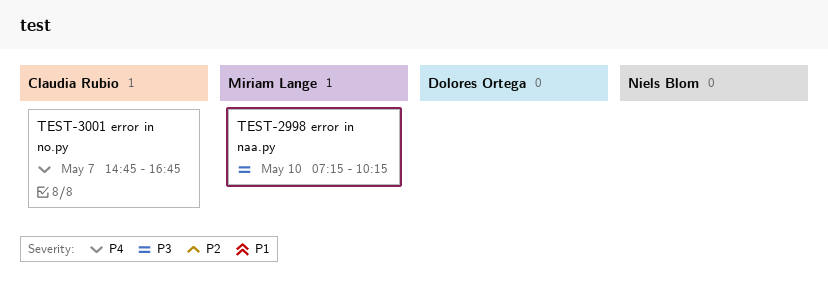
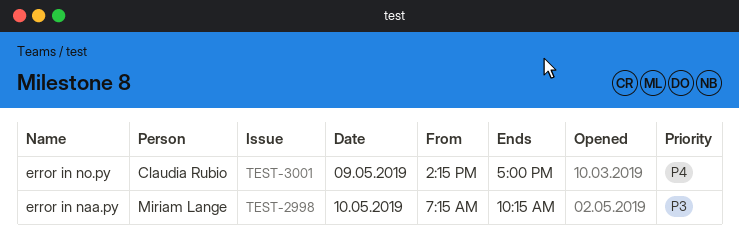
TEST-3001, day: May 7 -> May 9
TEST-3001, begins: 14:45 -> 14:15
TEST-3001, ends: 16:45 -> 17:00

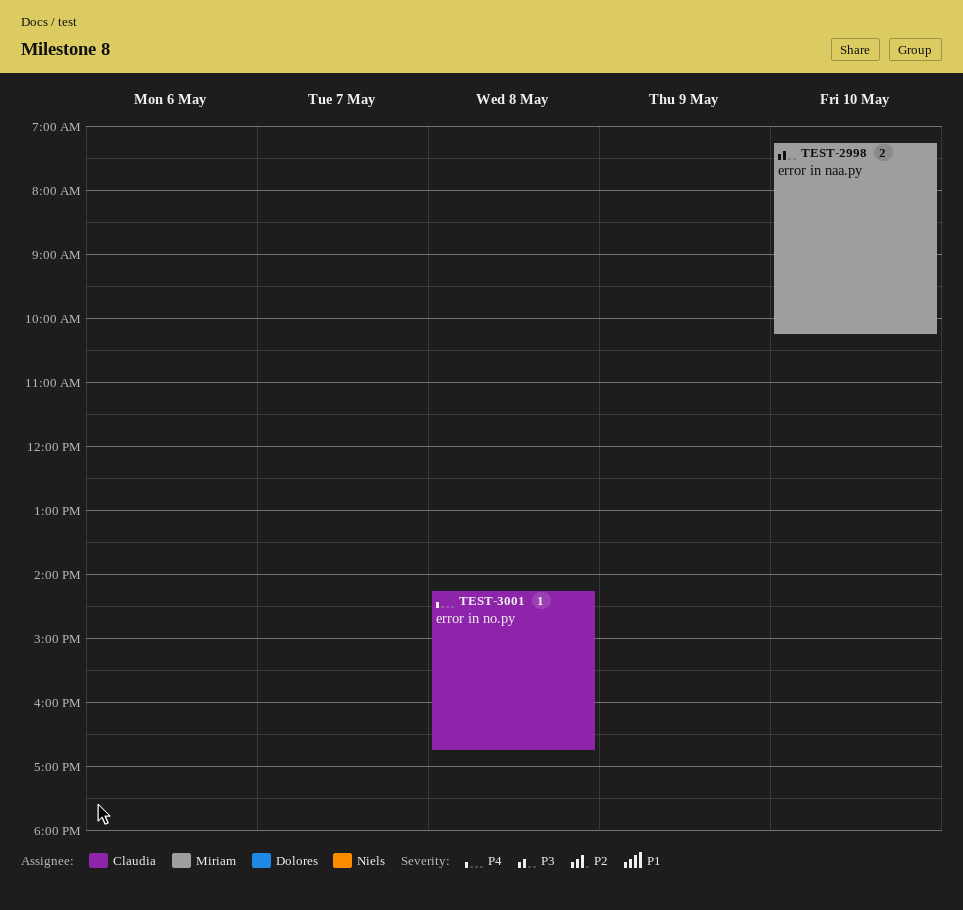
TEST-3001, day: May 9 -> May 8
TEST-3001, ends: 17:00 -> 16:45

